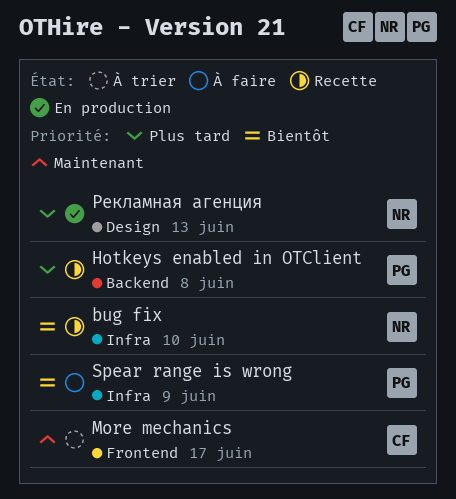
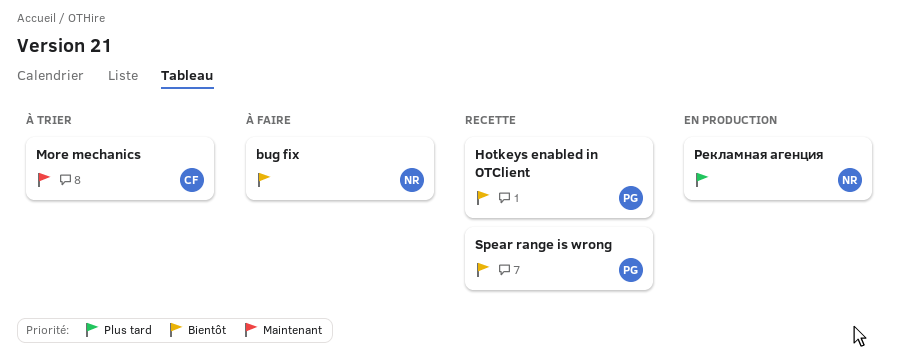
bug fix, status: Recette -> À faire
Hotkeys enabled in OTClient, priority: Plus tard -> Bientôt
Spear range is wrong, status: À faire -> Recette

